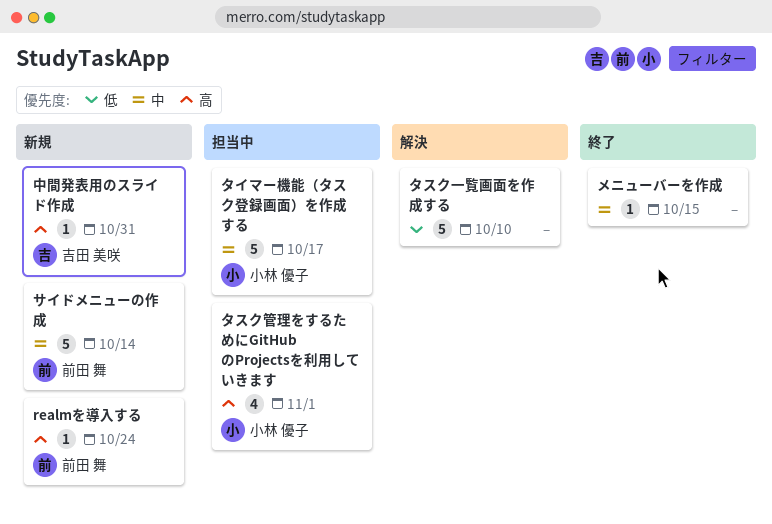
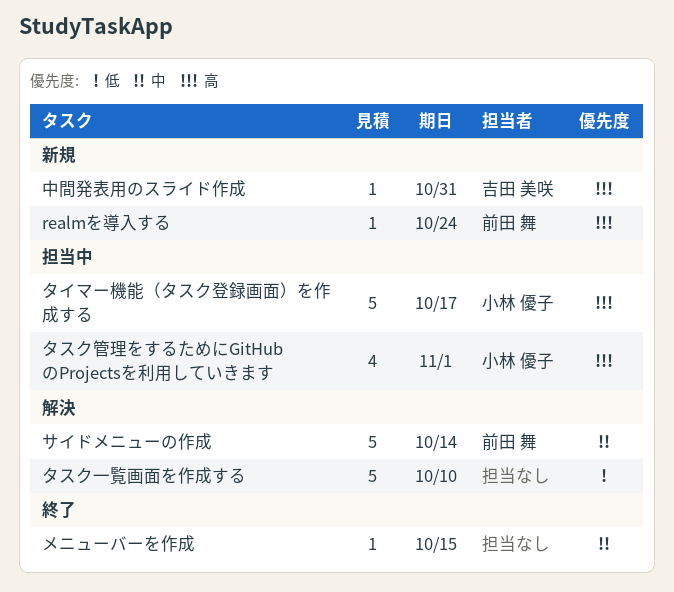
サイドメニューの作成, status: 新規 -> 解決
タイマー機能（タスク登録画面）を作成する, priority: 中 -> 高

